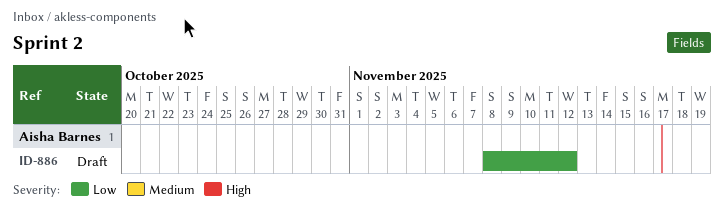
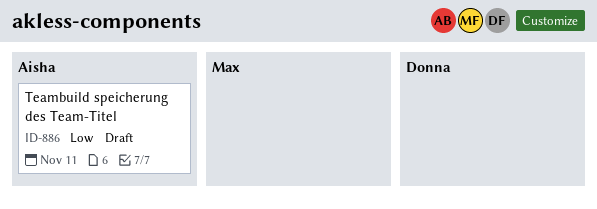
ID-886, due: Nov 12 -> Nov 11

